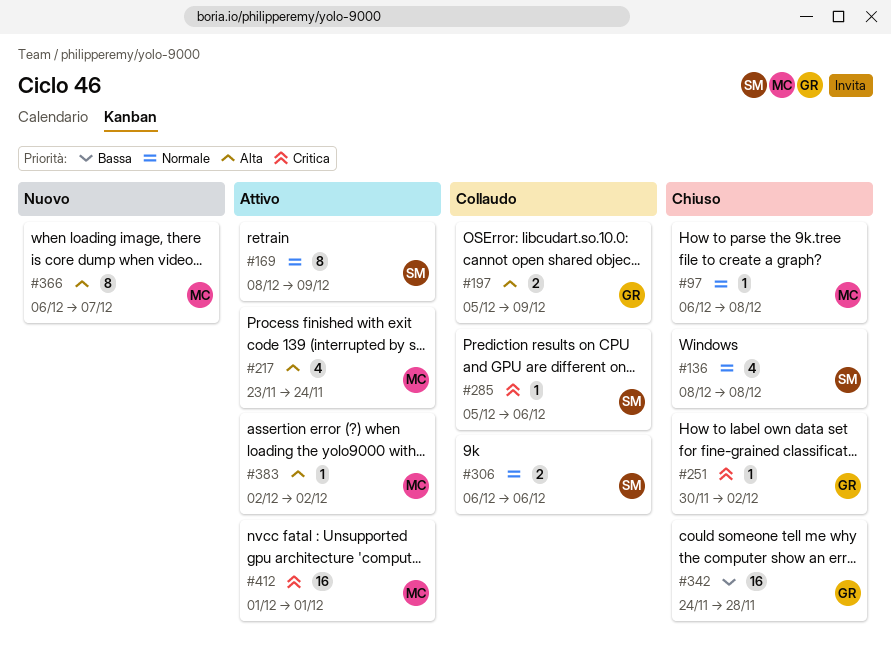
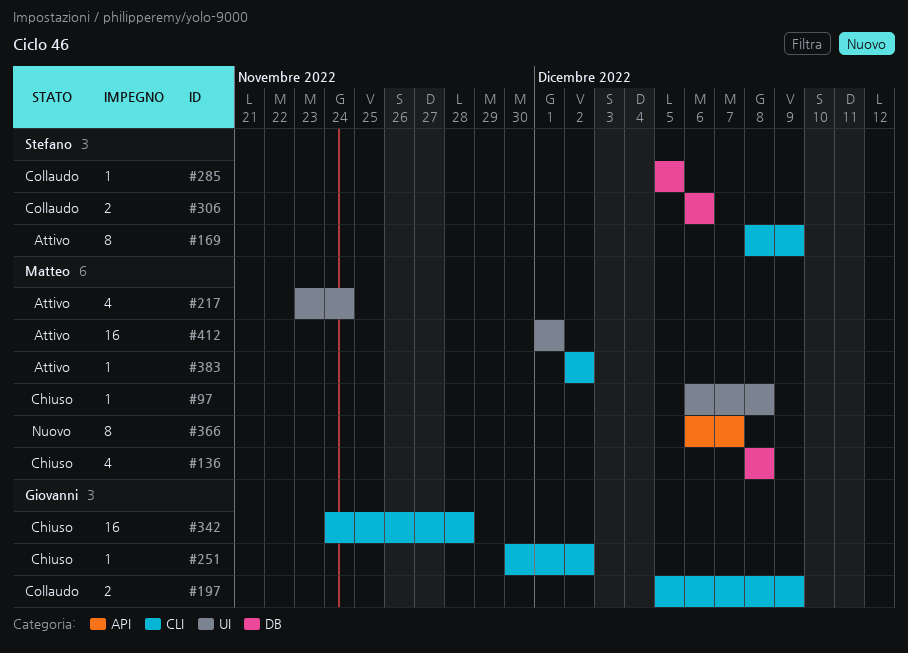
#136, owner: Stefano -> Matteo
#285, due: Dec 6 -> Dec 5

